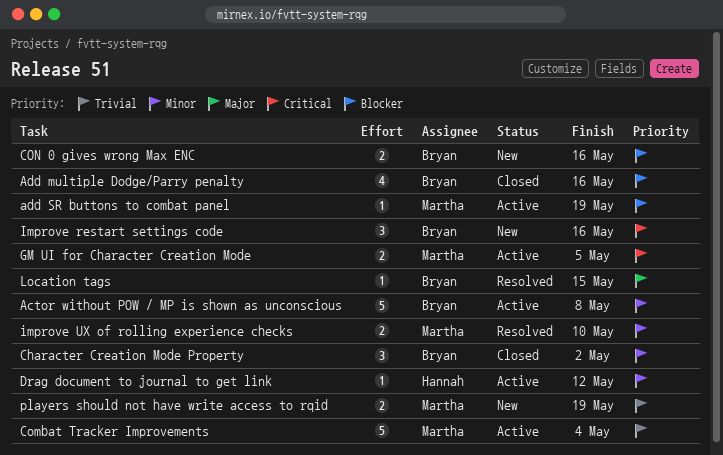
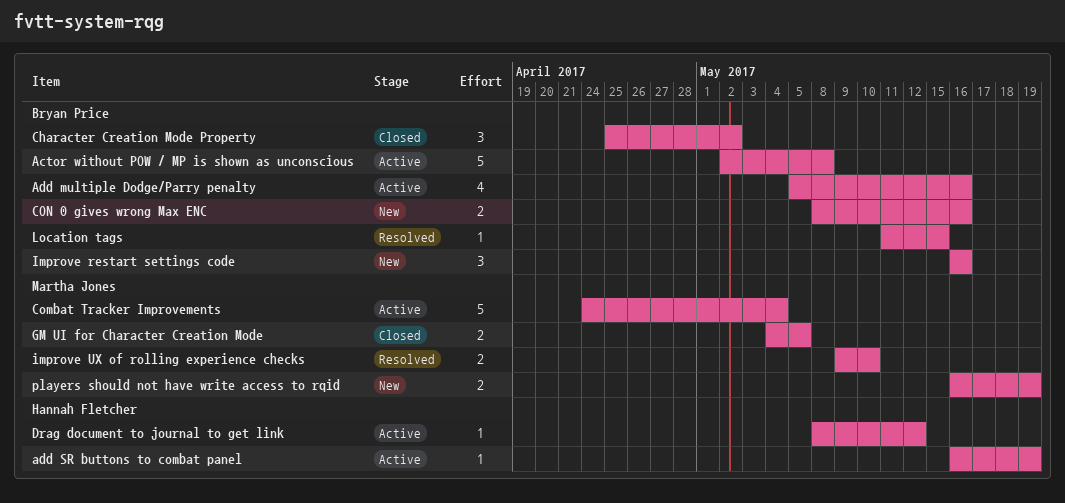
Add multiple Dodge/Parry penalty, status: Closed -> Active
add SR buttons to combat panel, owner: Martha Jones -> Hannah Fletcher
GM UI for Character Creation Mode, status: Active -> Closed

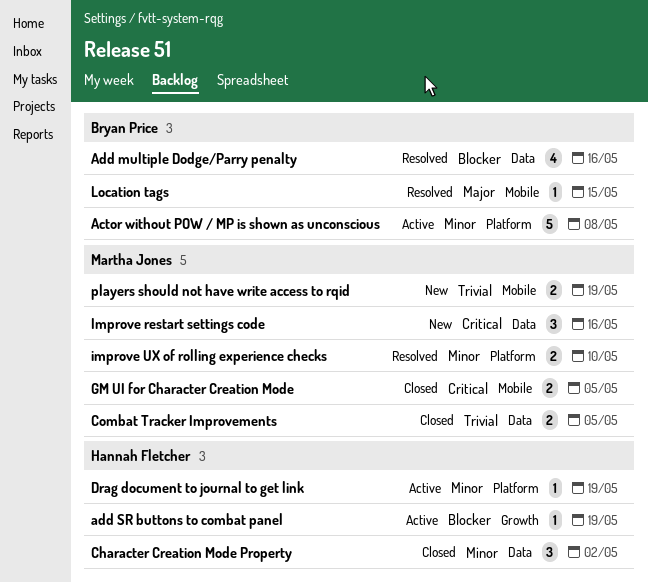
Add multiple Dodge/Parry penalty, status: Active -> Resolved
Character Creation Mode Property, owner: Bryan Price -> Hannah Fletcher
Combat Tracker Improvements, status: Active -> Closed
Combat Tracker Improvements, estimate: 5 -> 2
Combat Tracker Improvements, due: May 4 -> May 5
CON 0 gives wrong Max ENC: present -> none
Drag document to journal to get link, due: May 12 -> May 19
Improve restart settings code, owner: Bryan Price -> Martha Jones

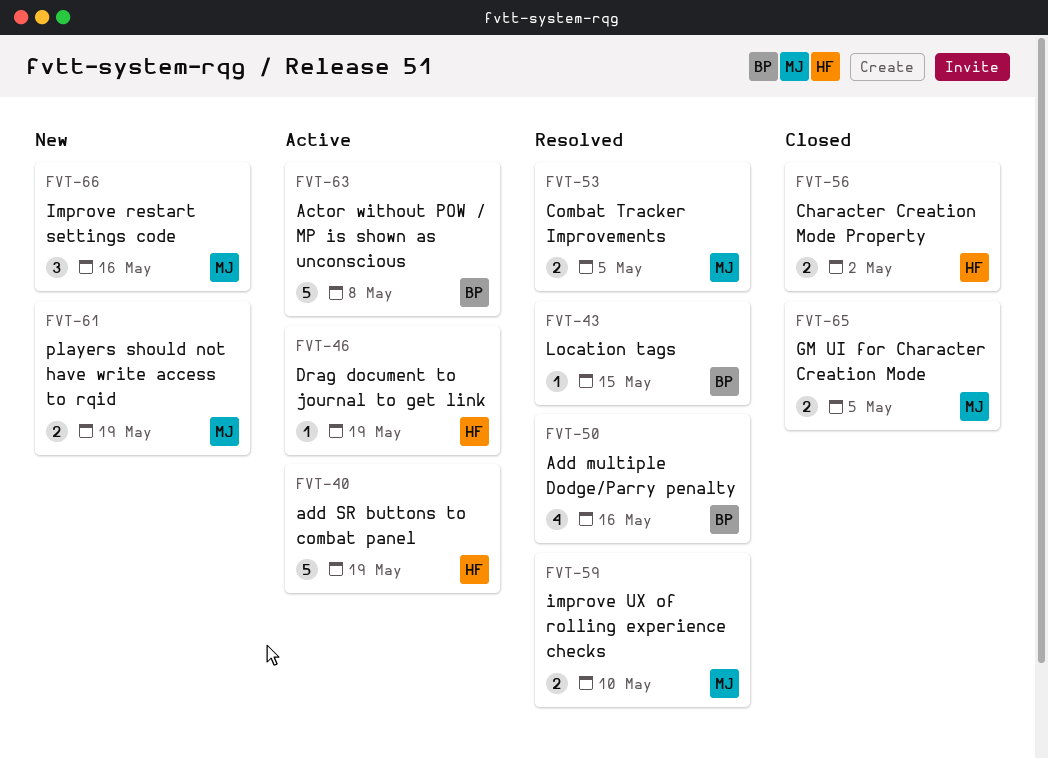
add SR buttons to combat panel, estimate: 1 -> 5
Character Creation Mode Property, estimate: 3 -> 2
Combat Tracker Improvements, status: Closed -> Resolved

